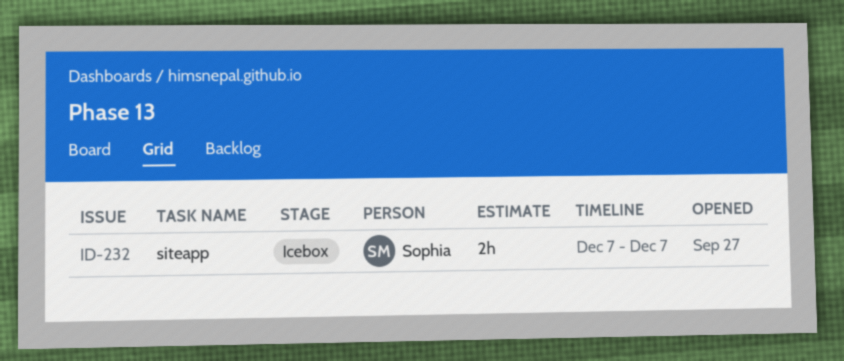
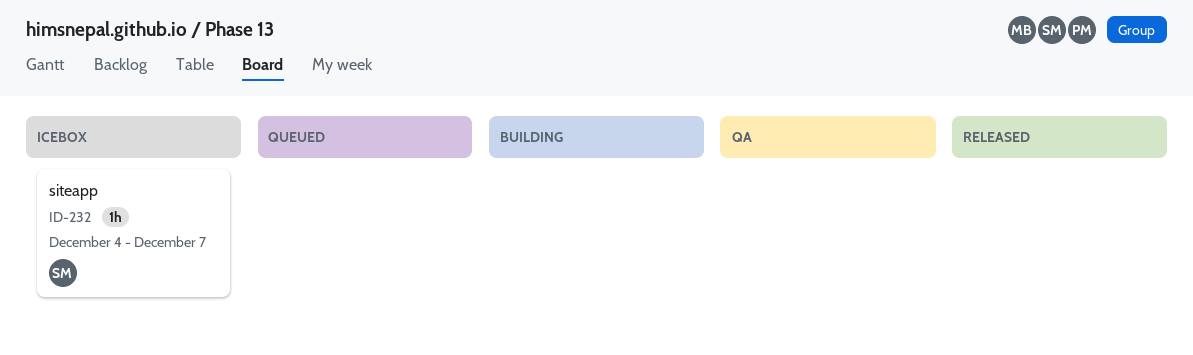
ID-232, estimate: 2h -> 1h
ID-232, start: Dec 7 -> Dec 4

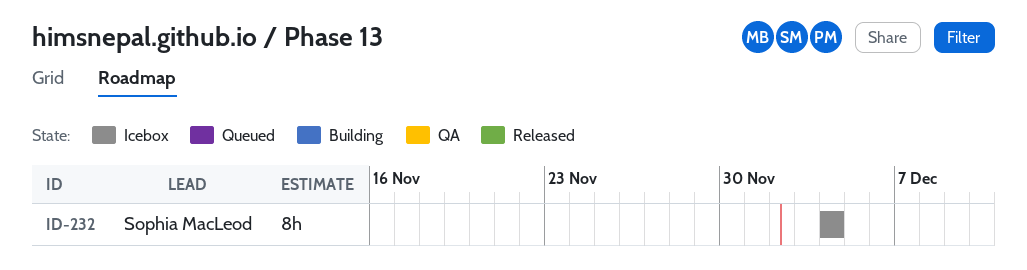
ID-232, estimate: 1h -> 8h
ID-232, due: Dec 7 -> Dec 4

